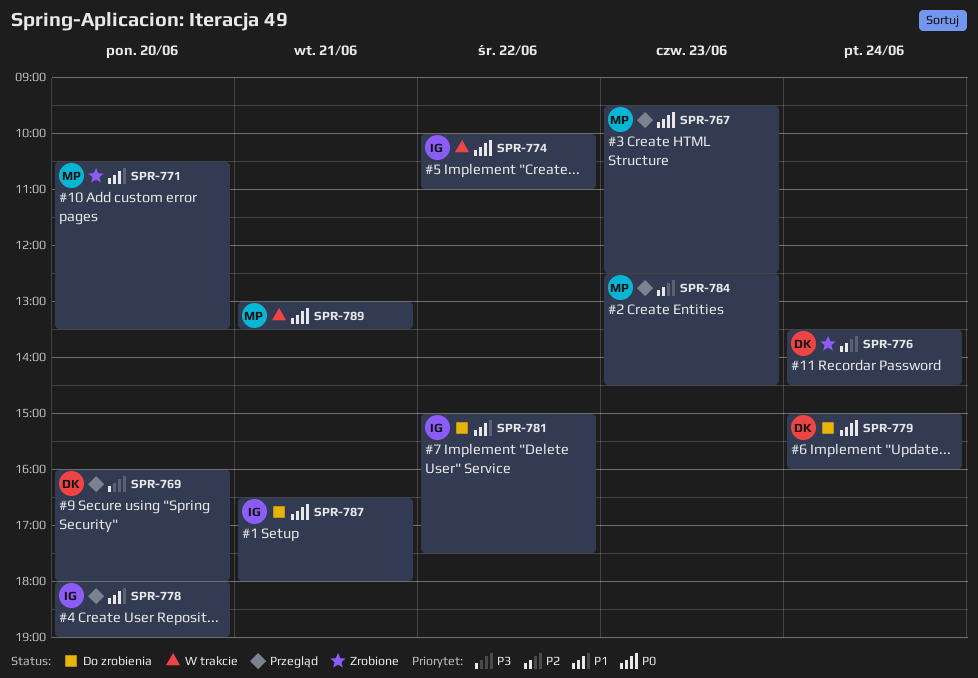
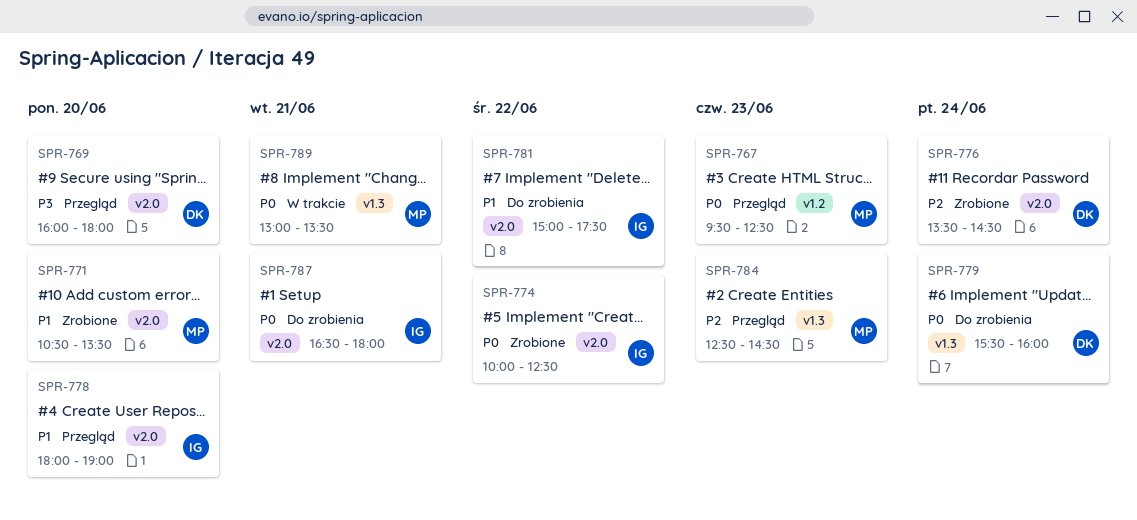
SPR-774, status: W trakcie -> Zrobione
SPR-774, ends: 11:00 -> 12:30
SPR-779, begins: 15:00 -> 15:30

